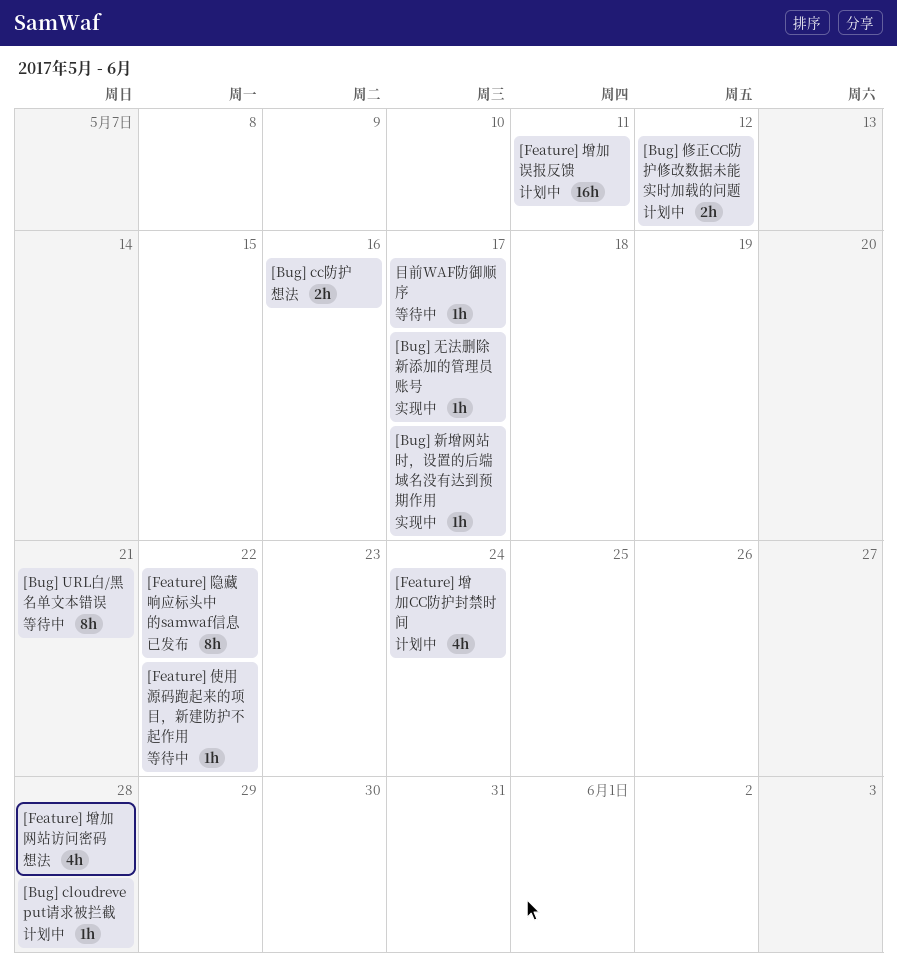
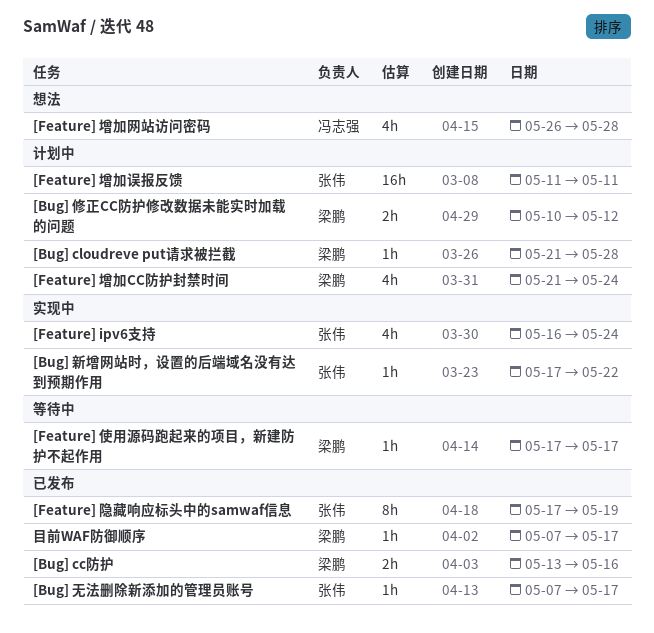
[Bug] cc防护, status: 想法 -> 已发布
[Bug] URL白/黑名单文本错误: present -> none
[Bug] 新增网站时，设置的后端域名没有达到预期作用, due: May 17 -> May 22
[Bug] 无法删除新添加的管理员账号, status: 实现中 -> 已发布
[Feature] ipv6支持: none -> present
[Feature] 使用源码跑起来的项目，新建防护不起作用, due: May 22 -> May 17
[Feature] 隐藏响应标头中的samwaf信息, due: May 22 -> May 19
目前WAF防御顺序, status: 等待中 -> 已发布

